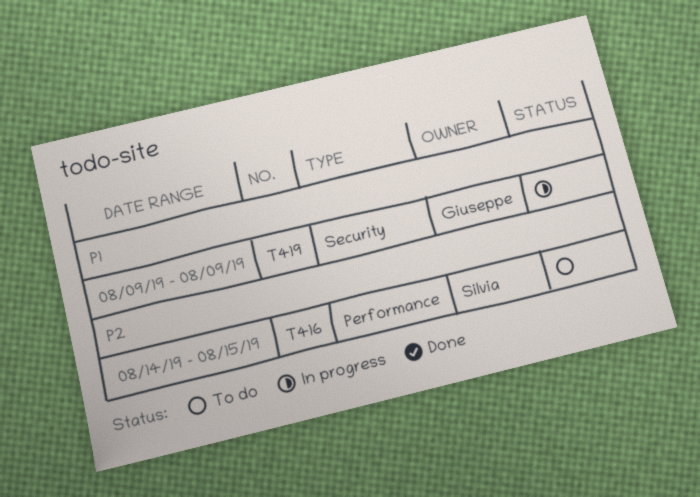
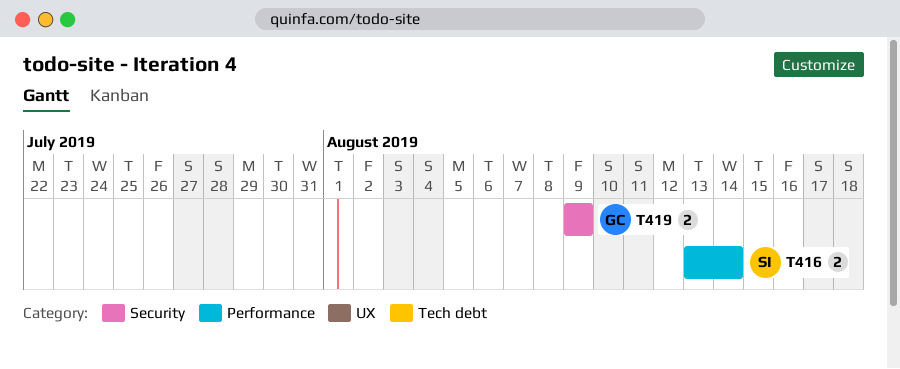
T416, start: Aug 14 -> Aug 13
T416, due: Aug 15 -> Aug 14

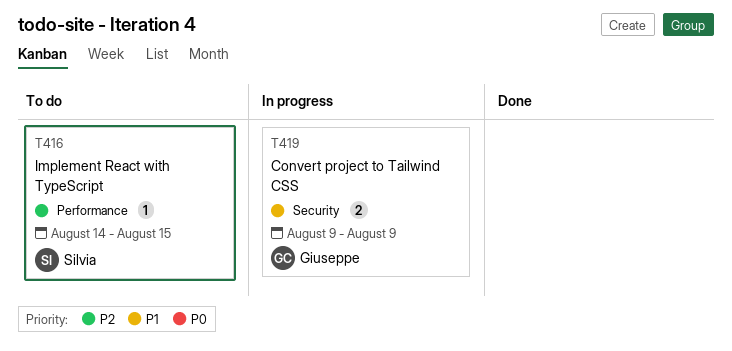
T416, estimate: 2 -> 1
T416, start: Aug 13 -> Aug 14
T416, due: Aug 14 -> Aug 15

